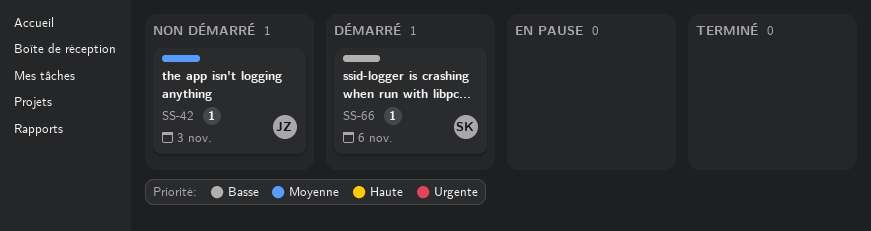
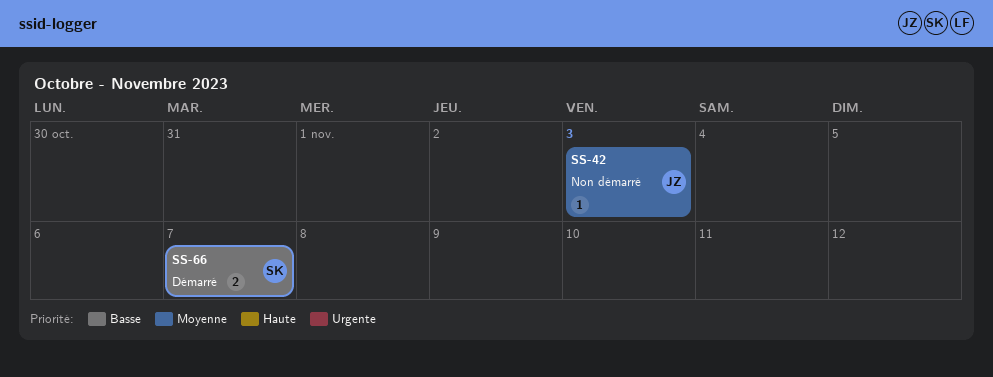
SS-66, estimate: 1 -> 2
SS-66, due: Nov 6 -> Nov 7

